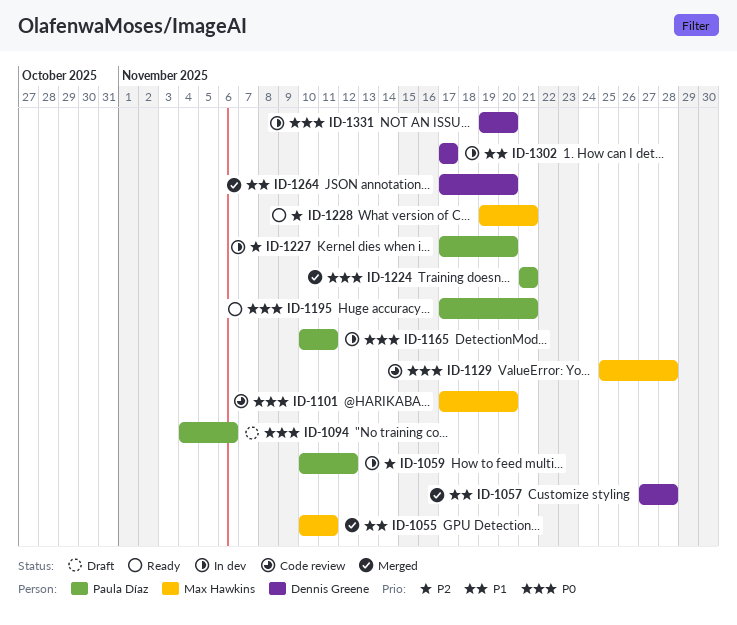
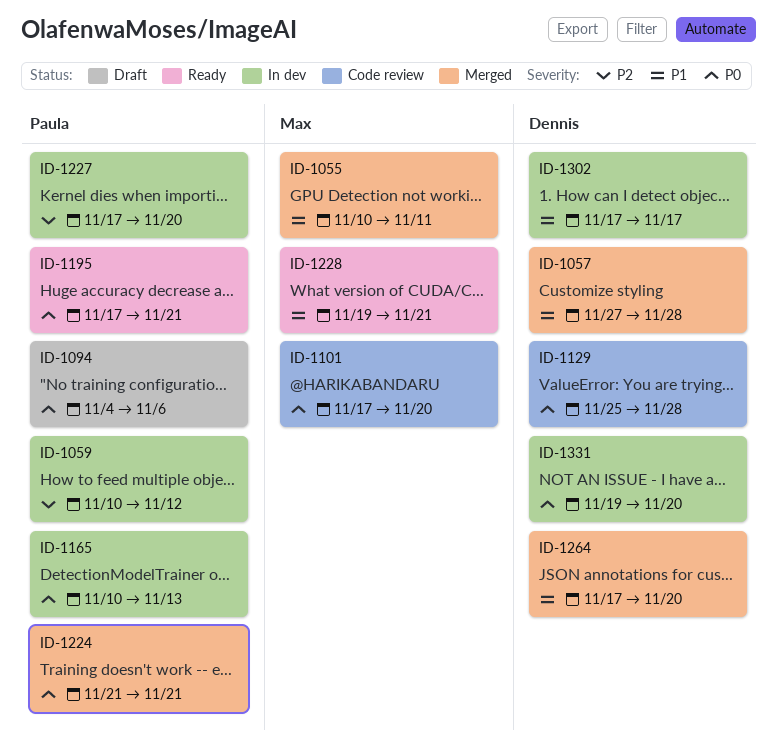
ID-1129, owner: Max Hawkins -> Dennis Greene
ID-1165, due: Nov 11 -> Nov 13
ID-1228, priority: P2 -> P1

